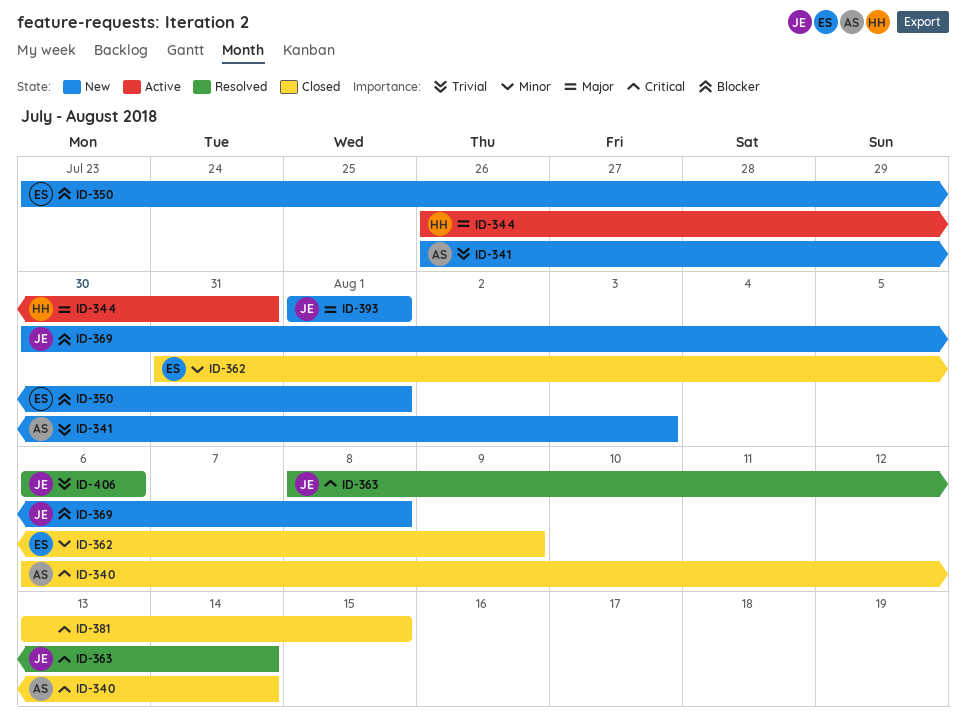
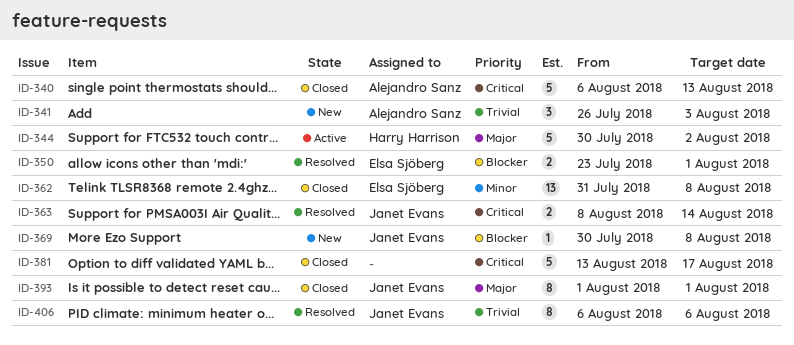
ID-340, due: Aug 14 -> Aug 13
ID-344, start: Jul 26 -> Jul 30
ID-344, due: Jul 31 -> Aug 2
ID-350, status: New -> Resolved
ID-362, due: Aug 9 -> Aug 8
ID-381, due: Aug 15 -> Aug 17
ID-393, status: New -> Closed

